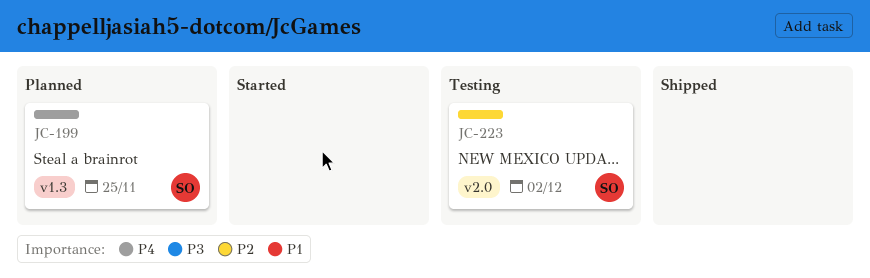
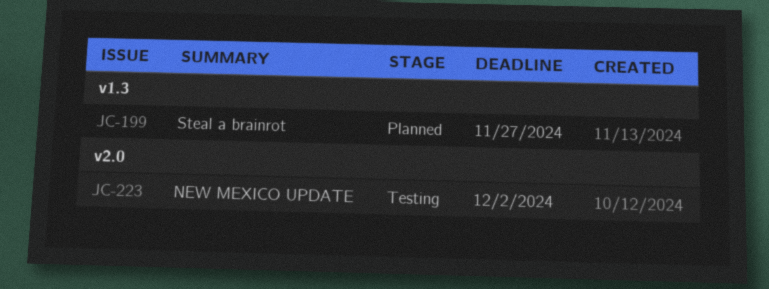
JC-199, due: Nov 25 -> Nov 27

